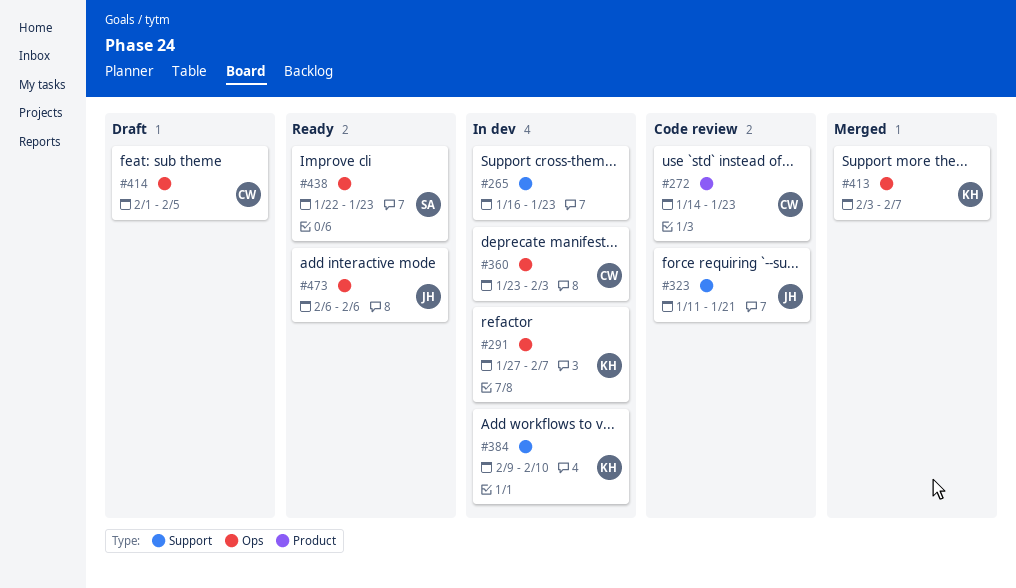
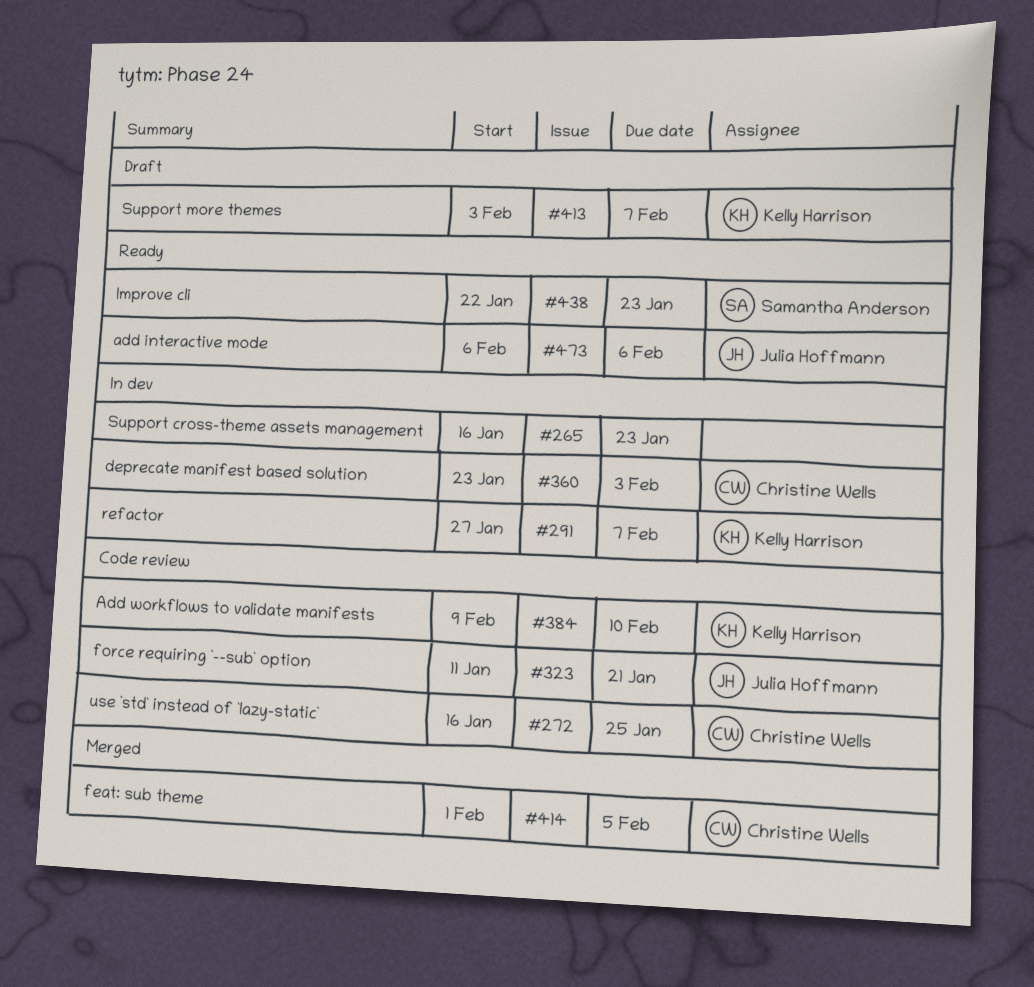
#272, start: Jan 14 -> Jan 16
#272, due: Jan 23 -> Jan 25
#384, status: In dev -> Code review
#413, status: Merged -> Draft
#414, status: Draft -> Merged

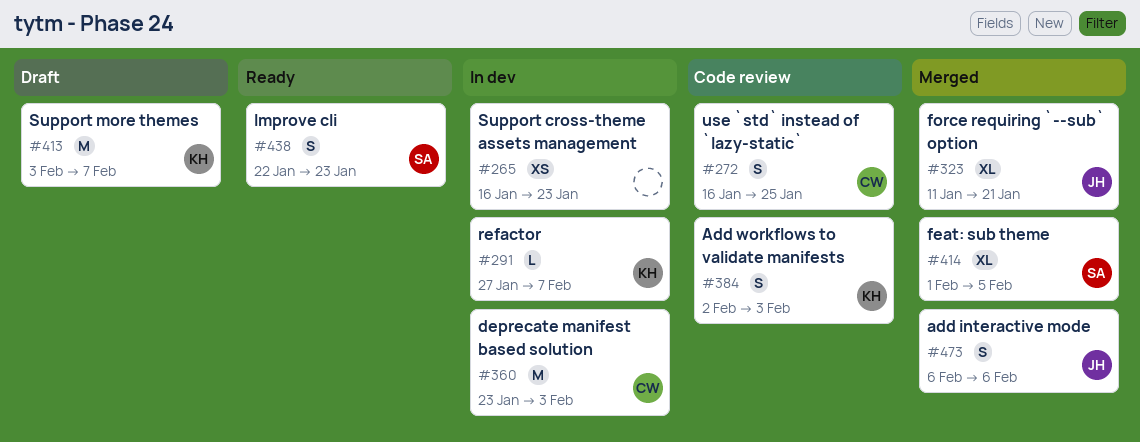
#323, status: Code review -> Merged
#384, start: Feb 9 -> Feb 2
#384, due: Feb 10 -> Feb 3
#414, owner: Christine Wells -> Samantha Anderson
#473, status: Ready -> Merged

